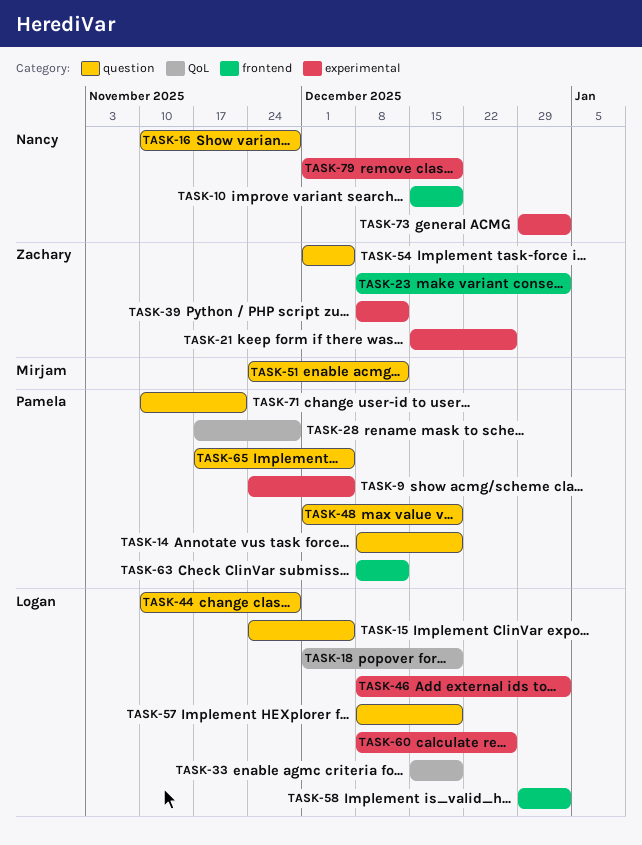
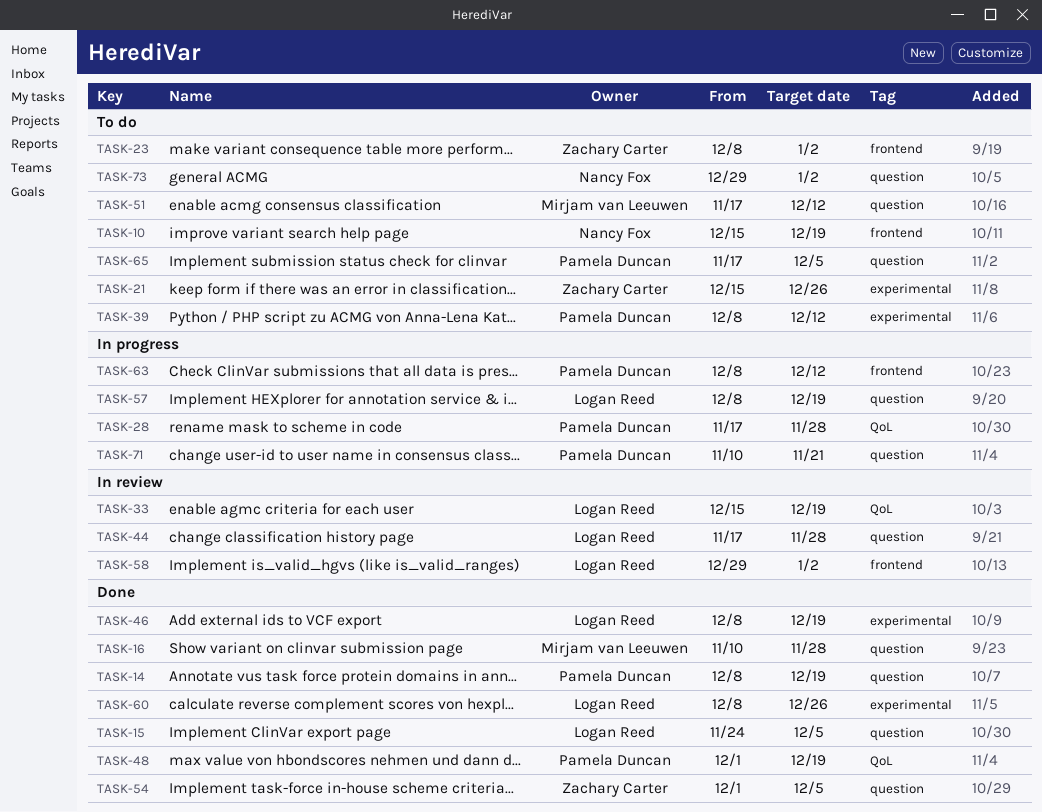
TASK-9: present -> none
TASK-16, owner: Nancy Fox -> Mirjam van Leeuwen
TASK-18: present -> none
TASK-39, owner: Zachary Carter -> Pamela Duncan
TASK-44, start: Nov 10 -> Nov 17
TASK-46, due: Jan 2 -> Dec 19
TASK-48, label: question -> QoL
TASK-51, start: Nov 24 -> Nov 17
TASK-73, label: experimental -> question
TASK-79: present -> none

